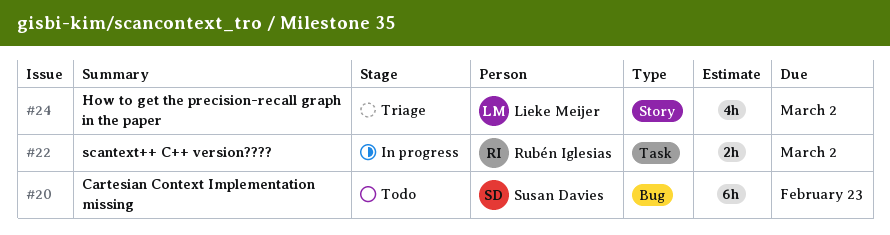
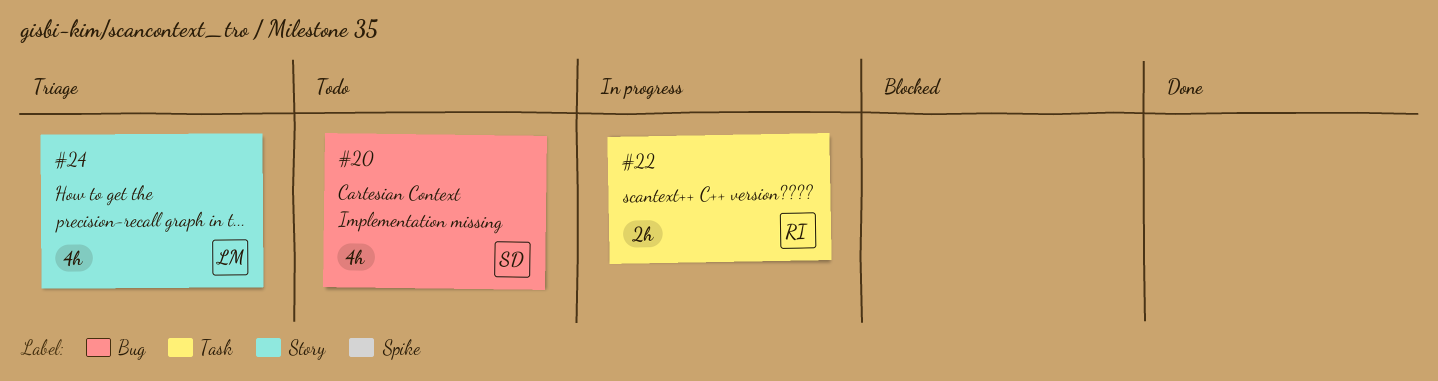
#20, estimate: 6h -> 4h

